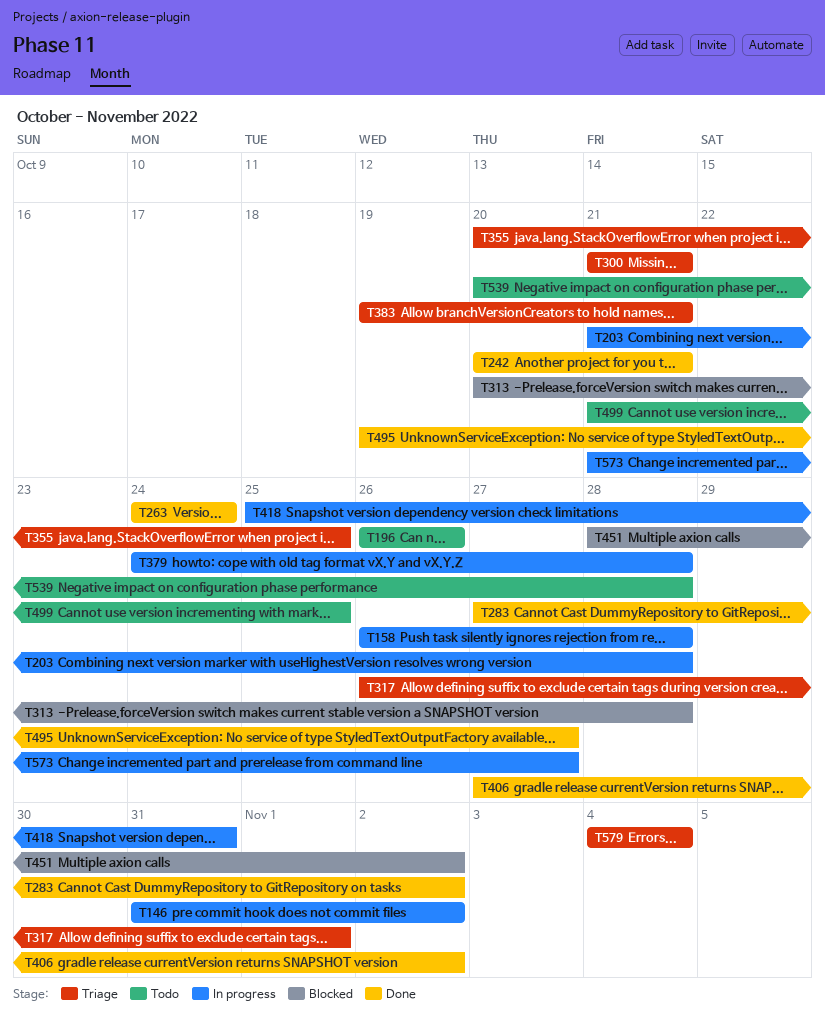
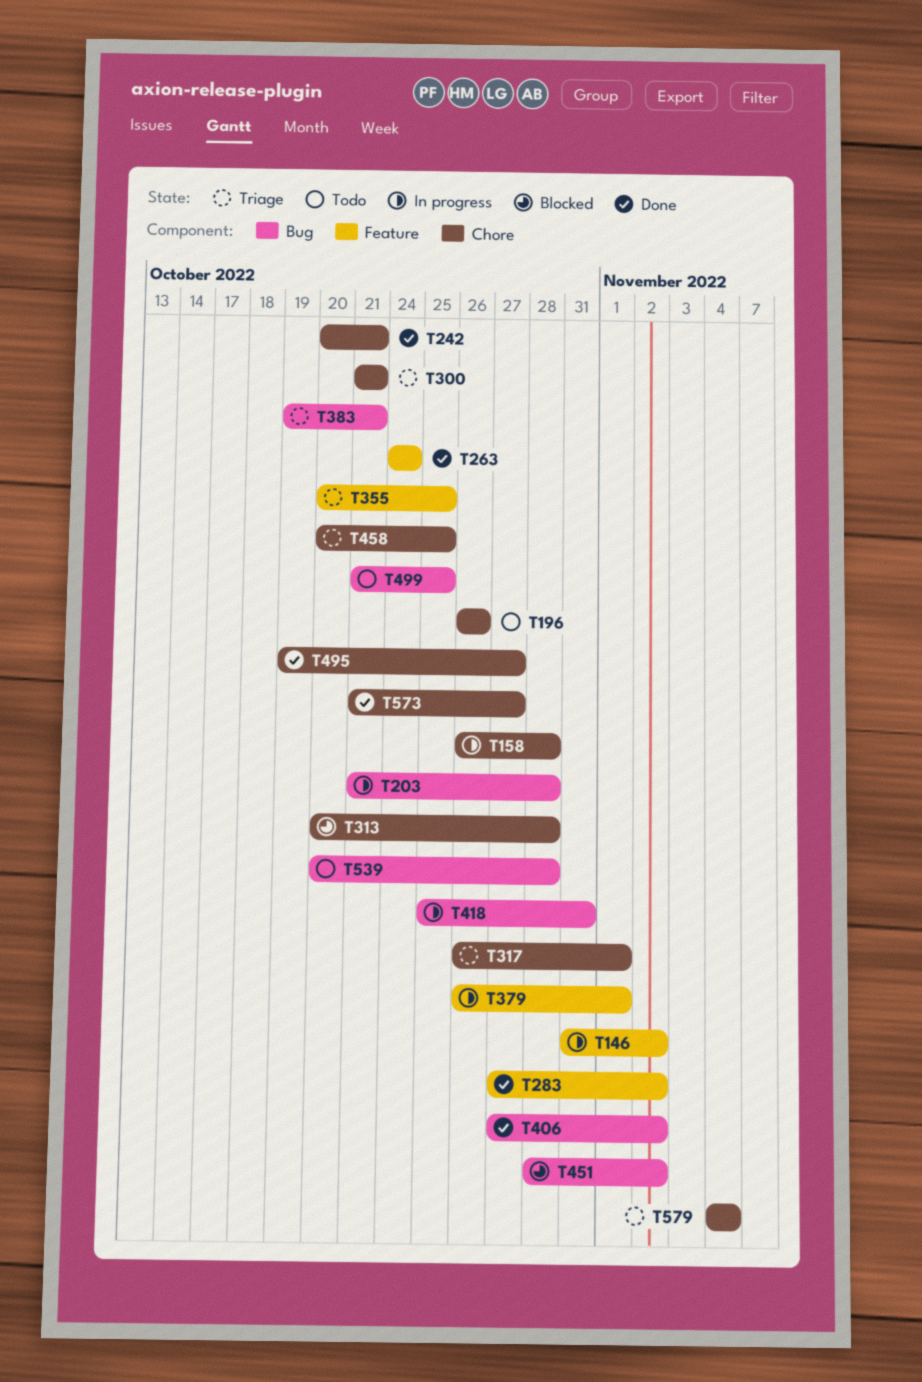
T379, start: Oct 24 -> Oct 26
T379, due: Oct 28 -> Nov 1
T458: none -> present
T573, status: In progress -> Done

